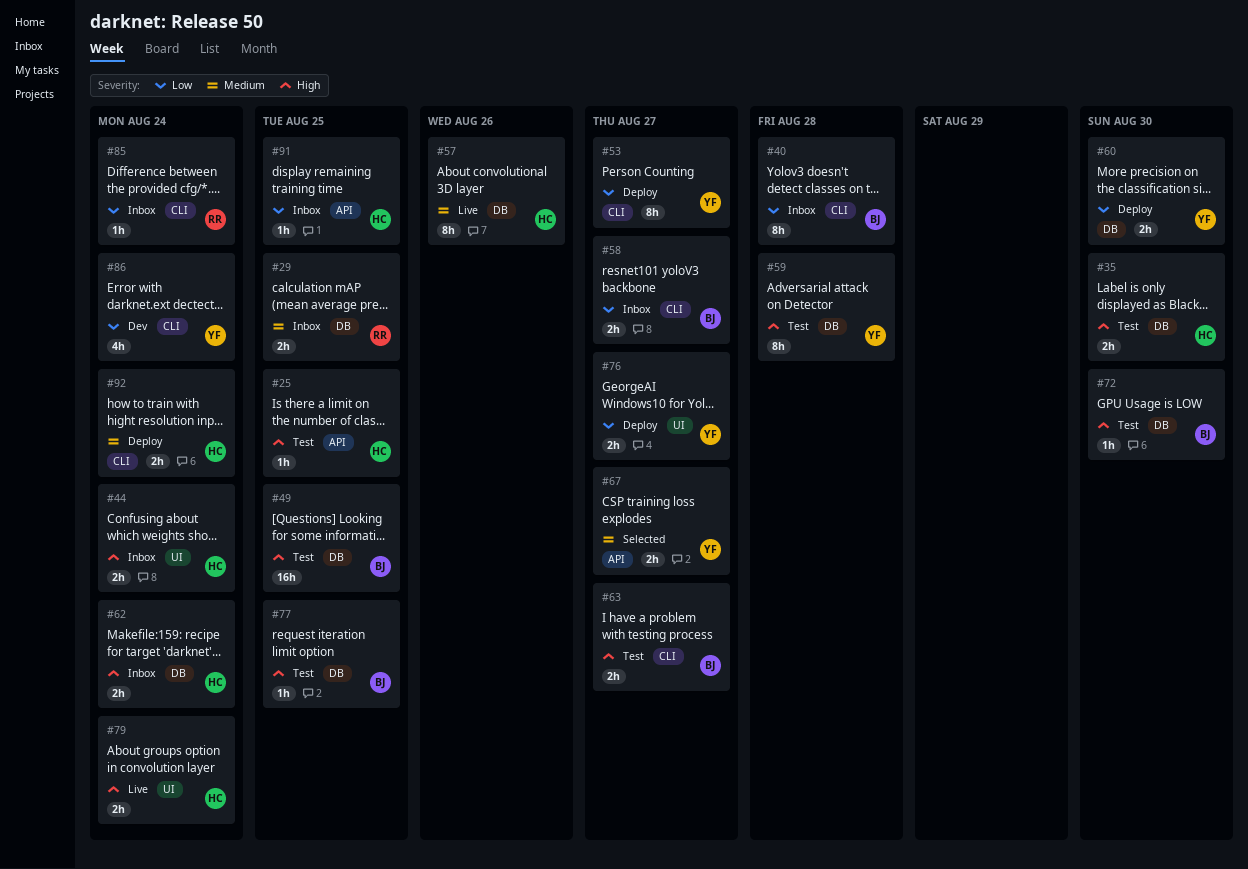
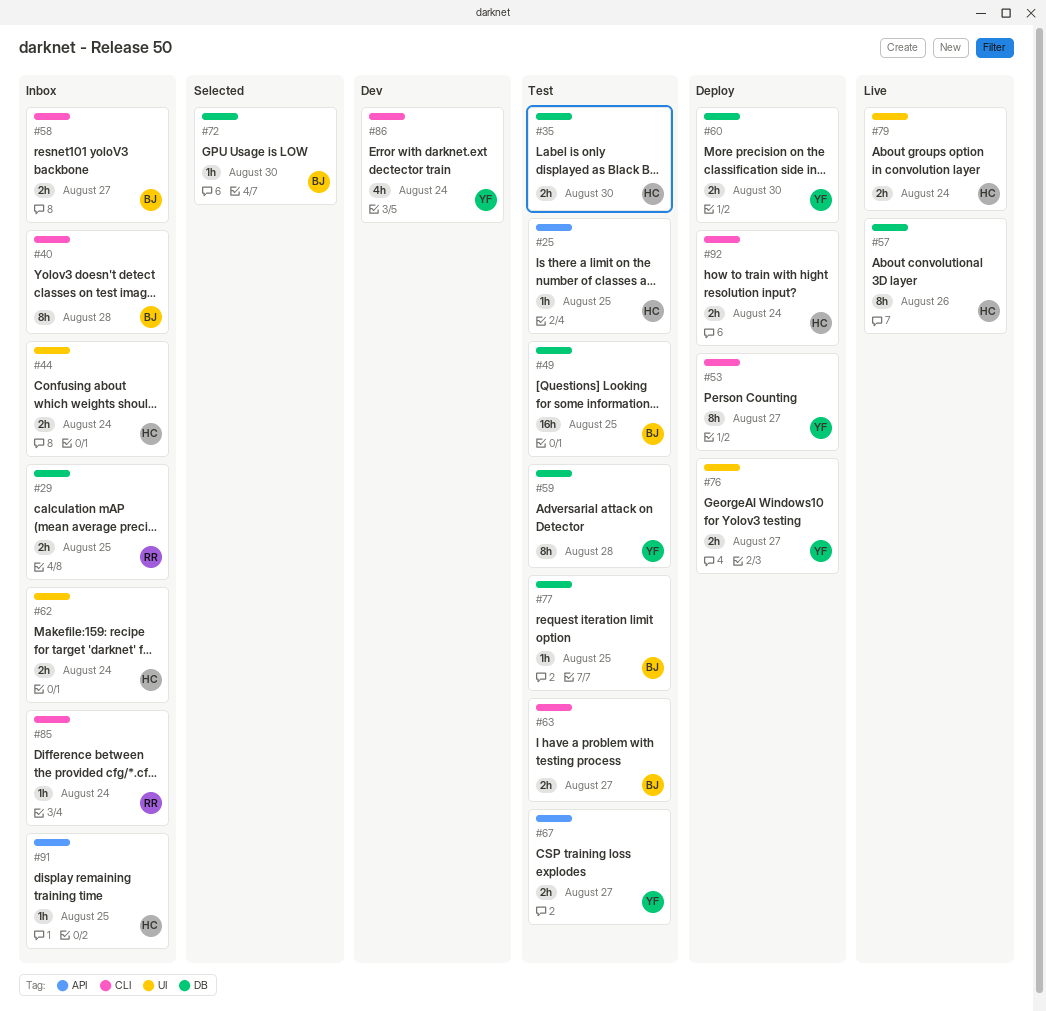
#62, label: DB -> UI
#67, status: Selected -> Test
#72, status: Test -> Selected

